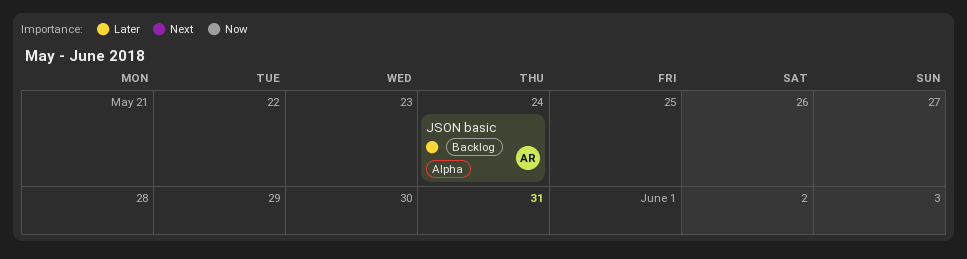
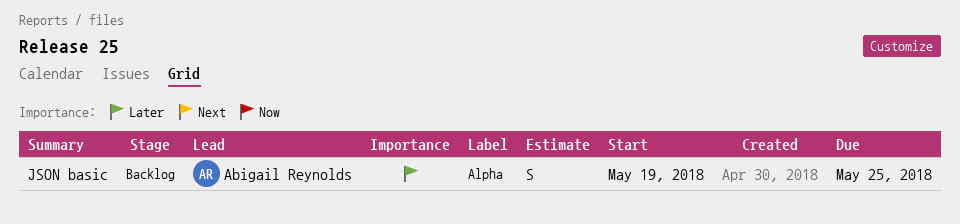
JSON basic, due: May 24 -> May 25

